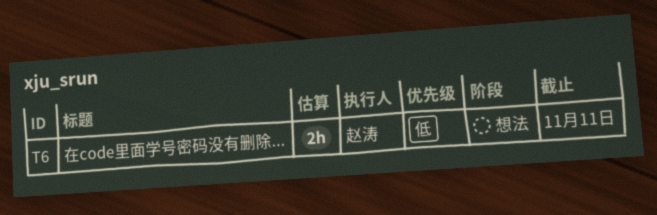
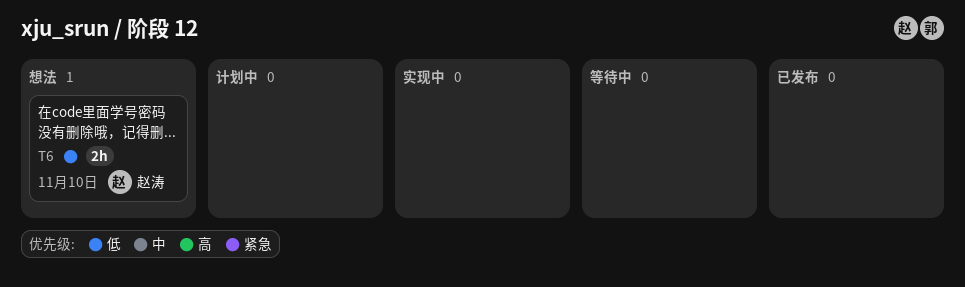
T6, due: Nov 11 -> Nov 10

